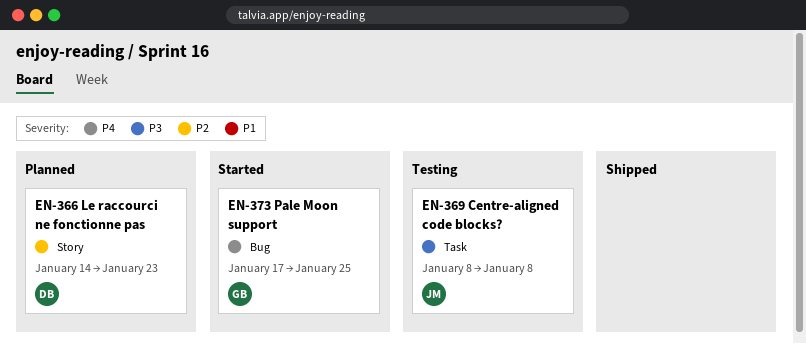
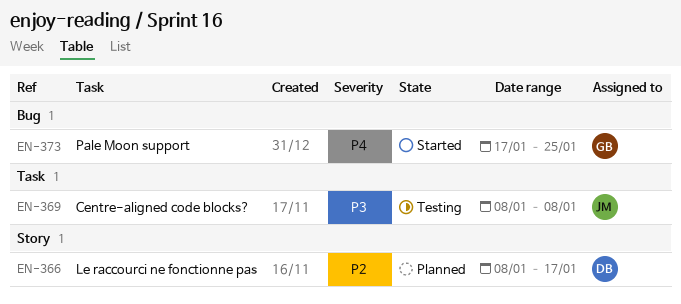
EN-366, start: Jan 14 -> Jan 8
EN-366, due: Jan 23 -> Jan 17

